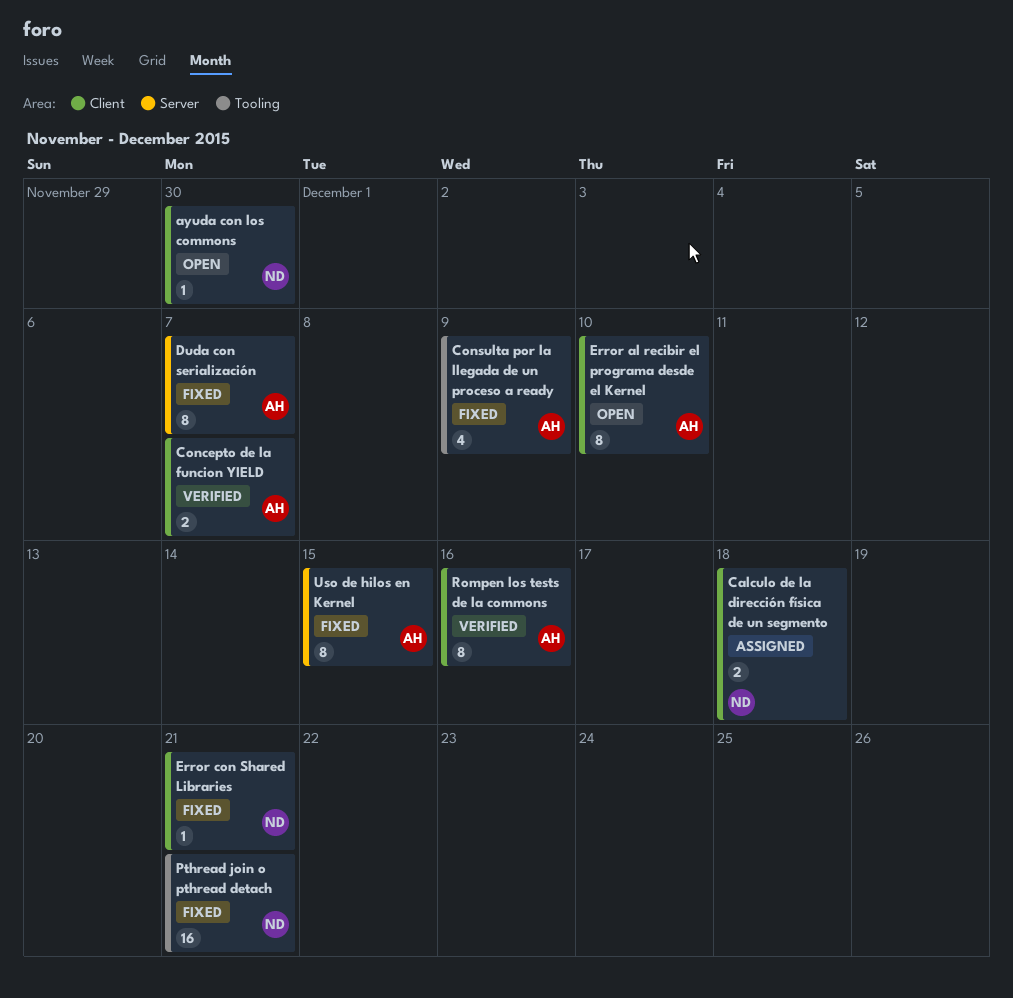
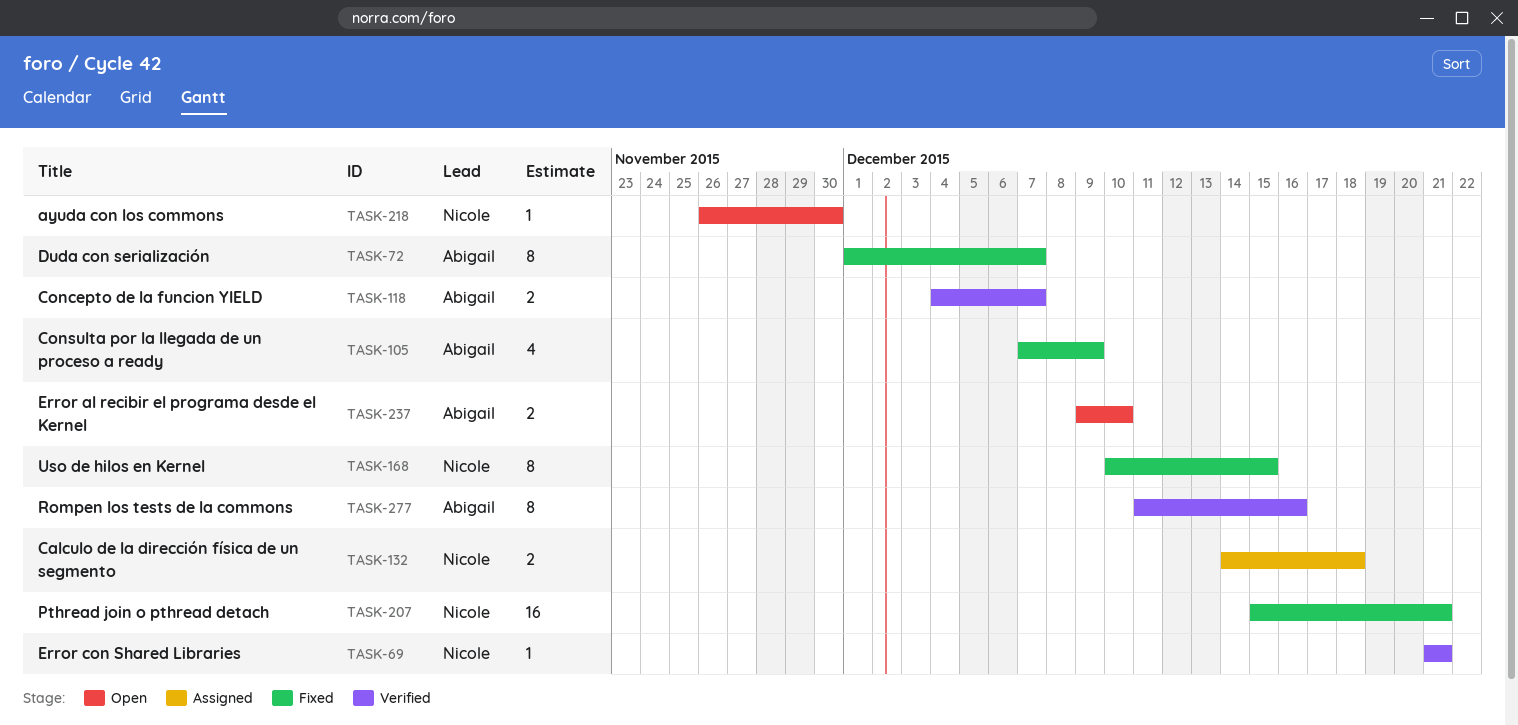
Error al recibir el programa desde el Kernel, estimate: 8 -> 2
Error con Shared Libraries, status: Fixed -> Verified
Uso de hilos en Kernel, owner: Abigail -> Nicole

